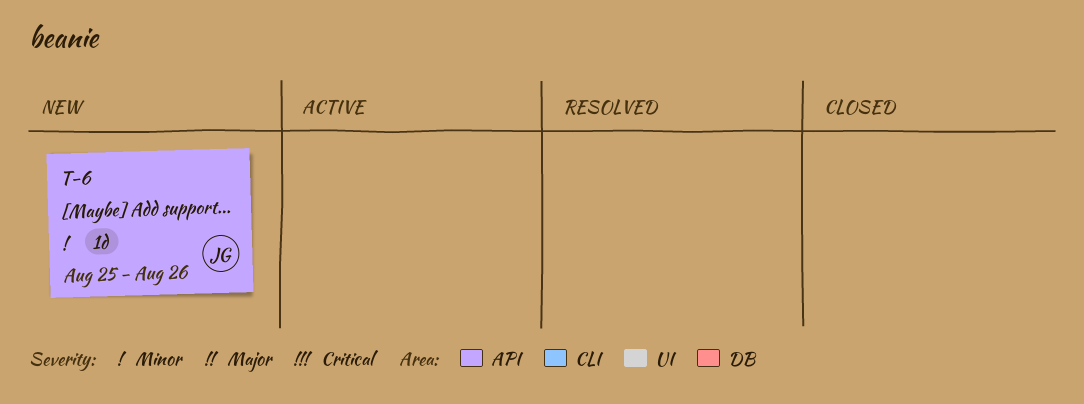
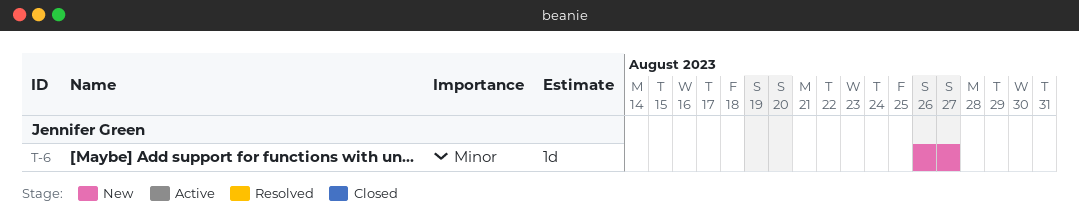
T-6, start: Aug 25 -> Aug 26
T-6, due: Aug 26 -> Aug 27

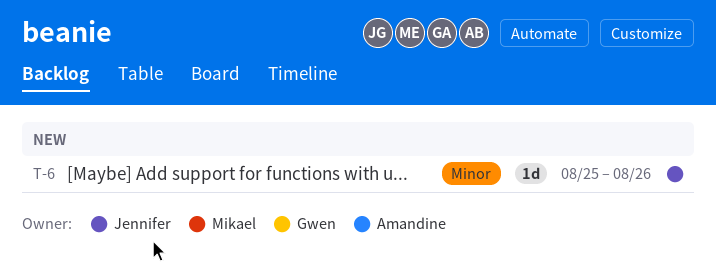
T-6, start: Aug 26 -> Aug 25
T-6, due: Aug 27 -> Aug 26

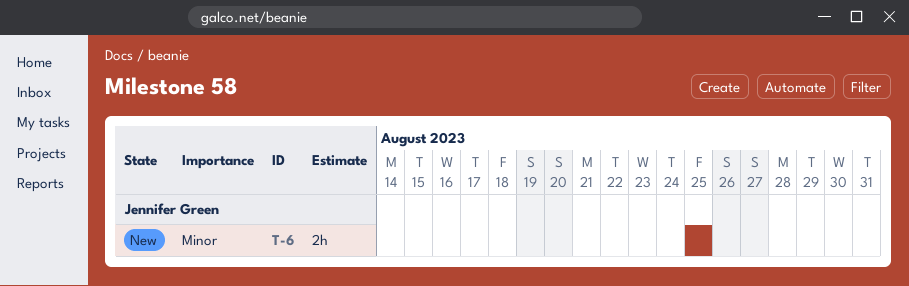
T-6, estimate: 1d -> 2h
T-6, due: Aug 26 -> Aug 25

